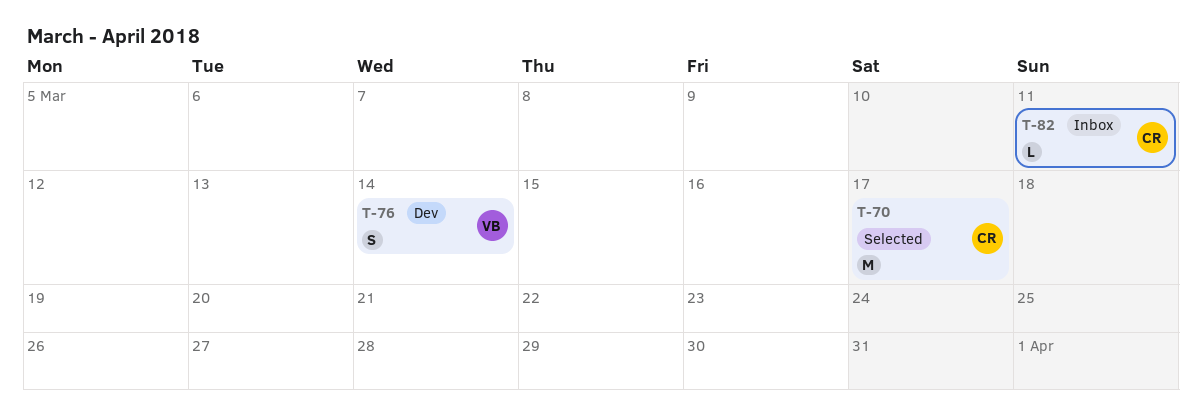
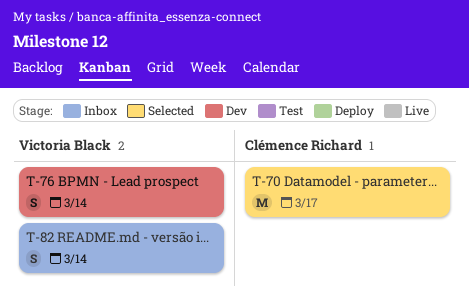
T-82, owner: Clémence Richard -> Victoria Black
T-82, estimate: L -> S
T-82, due: Mar 11 -> Mar 14

